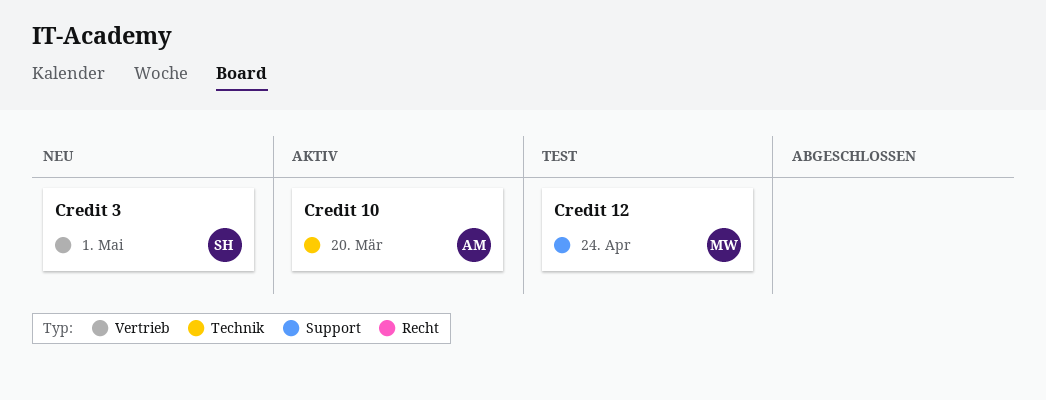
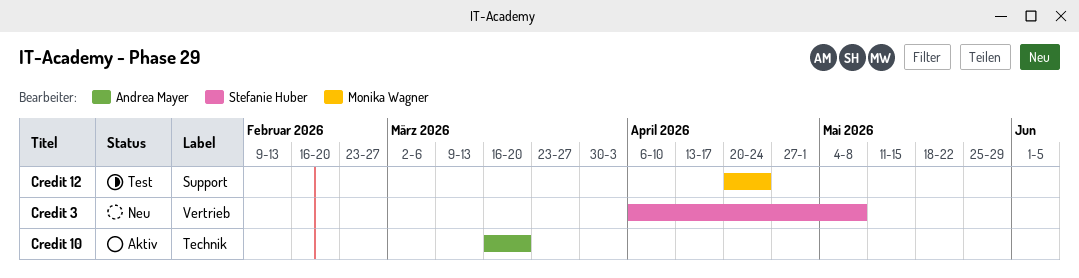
Credit 3, due: May 1 -> May 8

